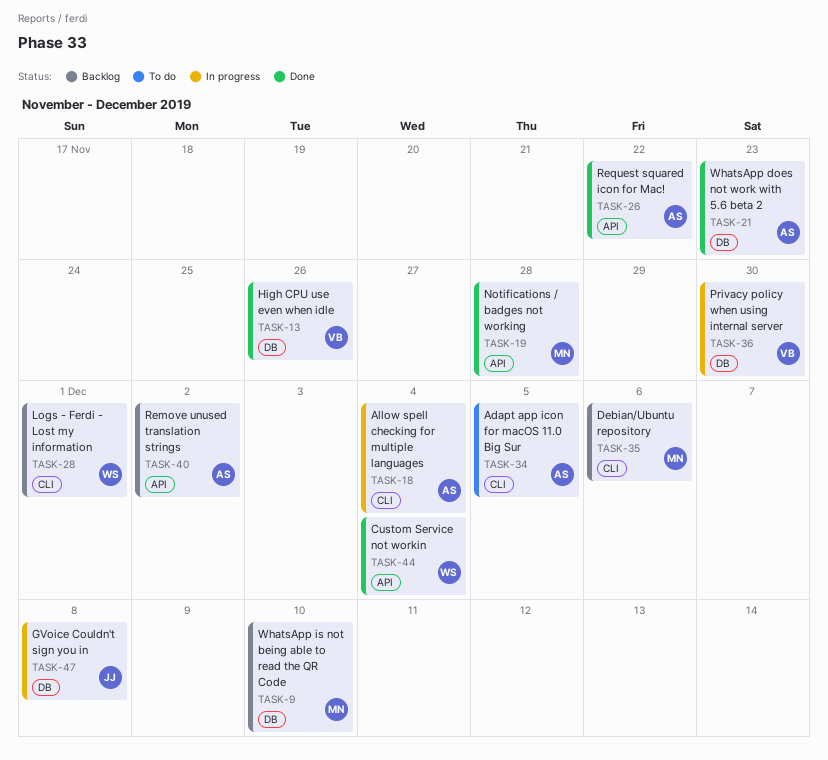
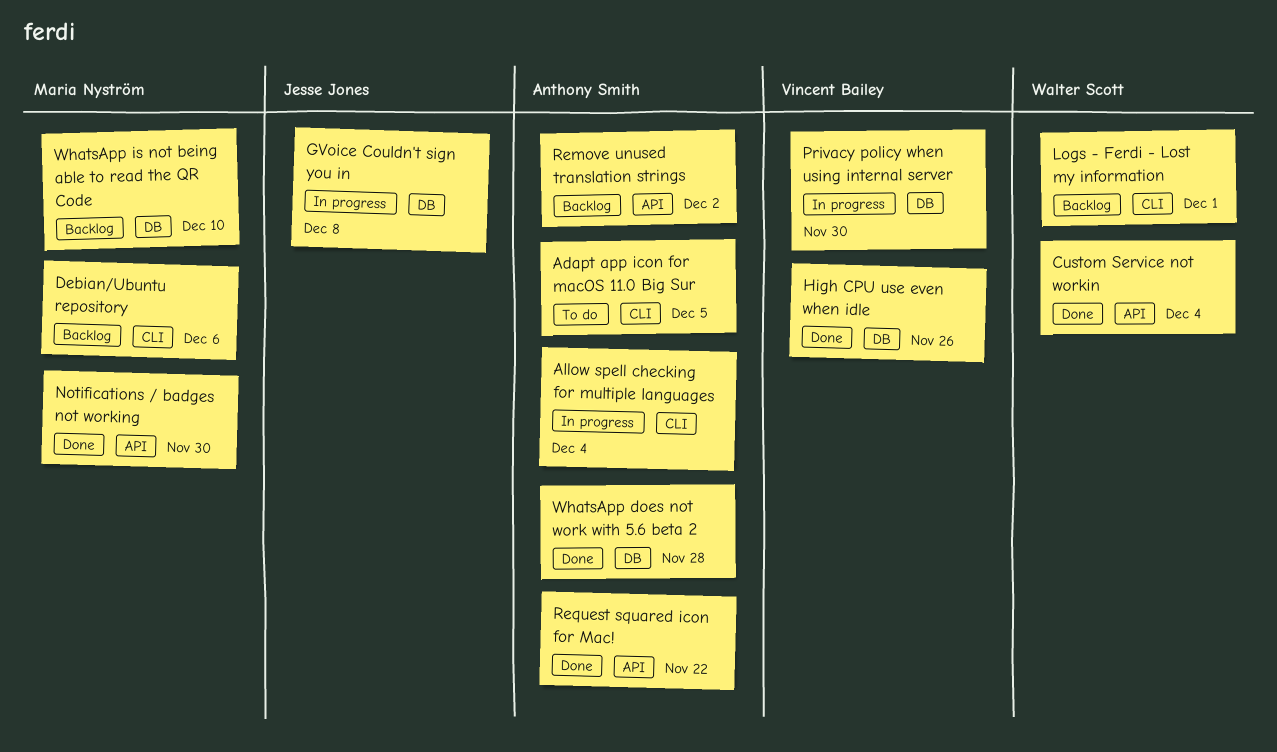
Notifications / badges not working, due: Nov 28 -> Nov 30
WhatsApp does not work with 5.6 beta 2, due: Nov 23 -> Nov 28

